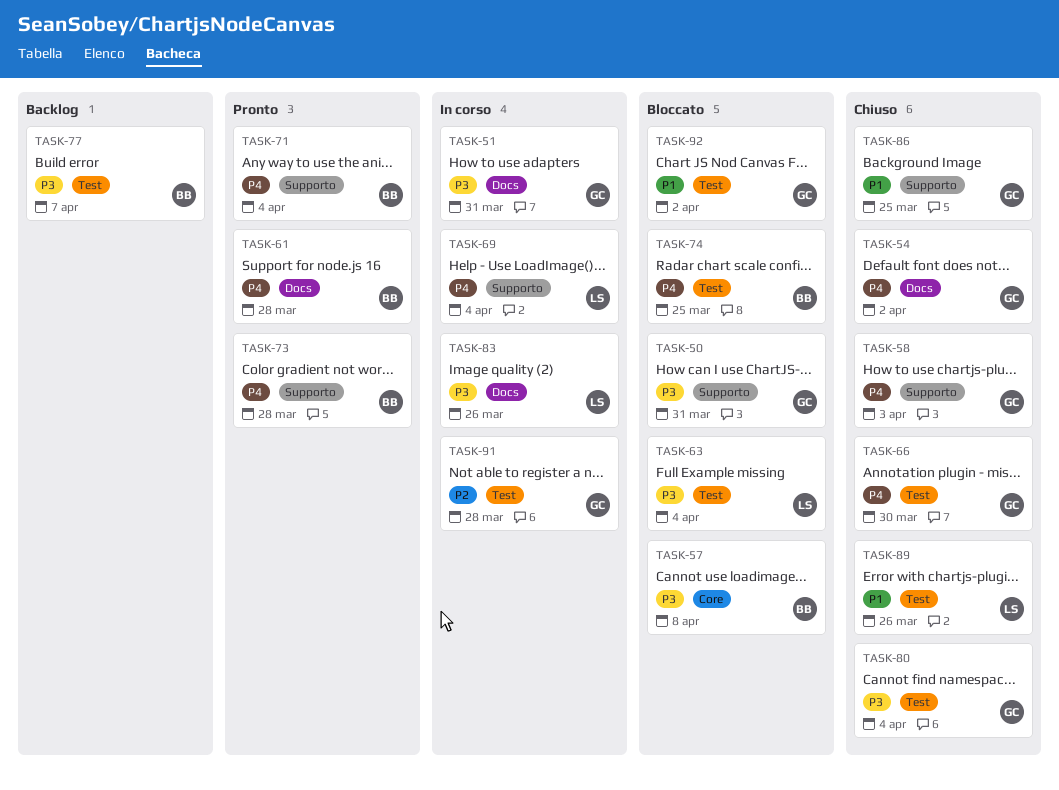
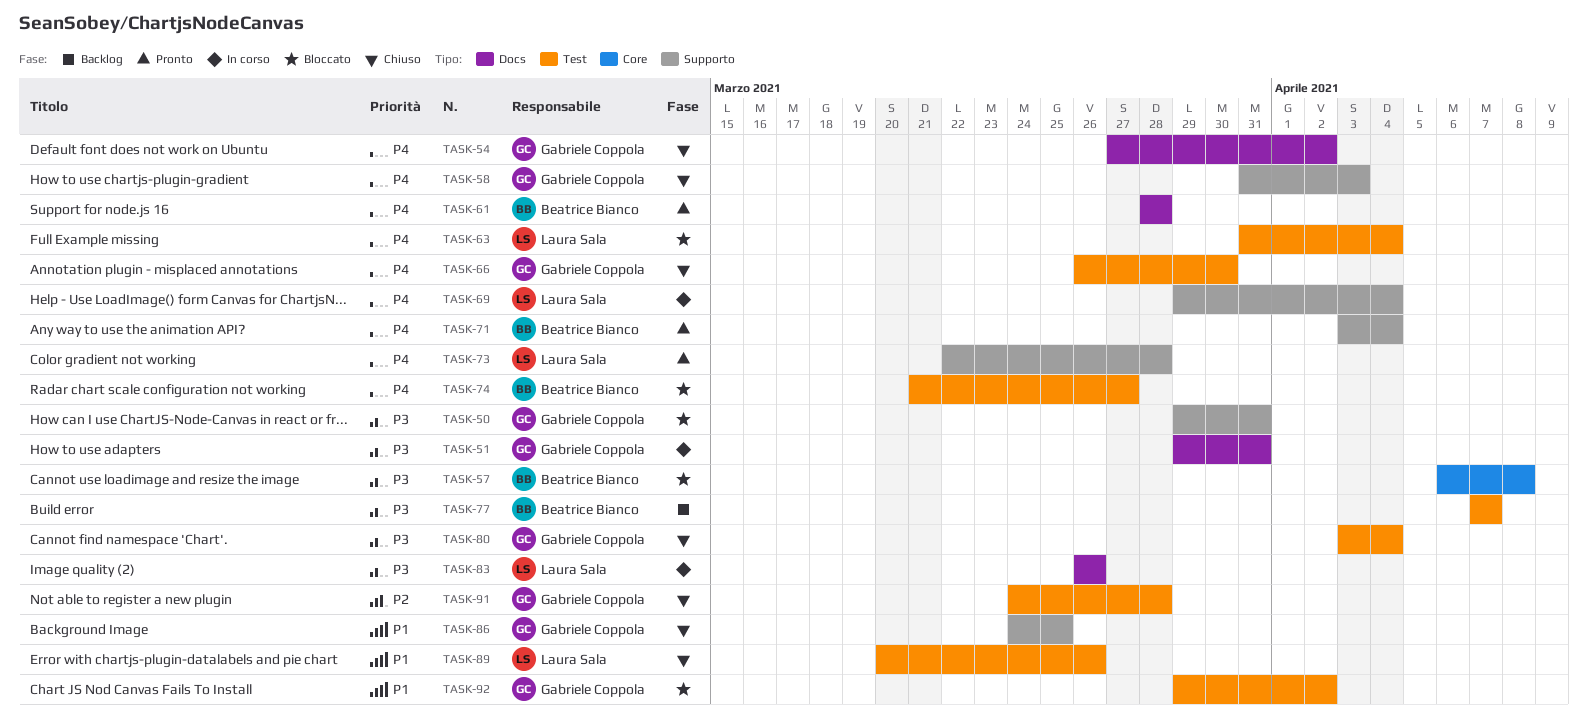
TASK-63, priority: P3 -> P4
TASK-73, owner: Beatrice Bianco -> Laura Sala
TASK-74, due: Mar 25 -> Mar 27
TASK-91, status: In corso -> Chiuso

